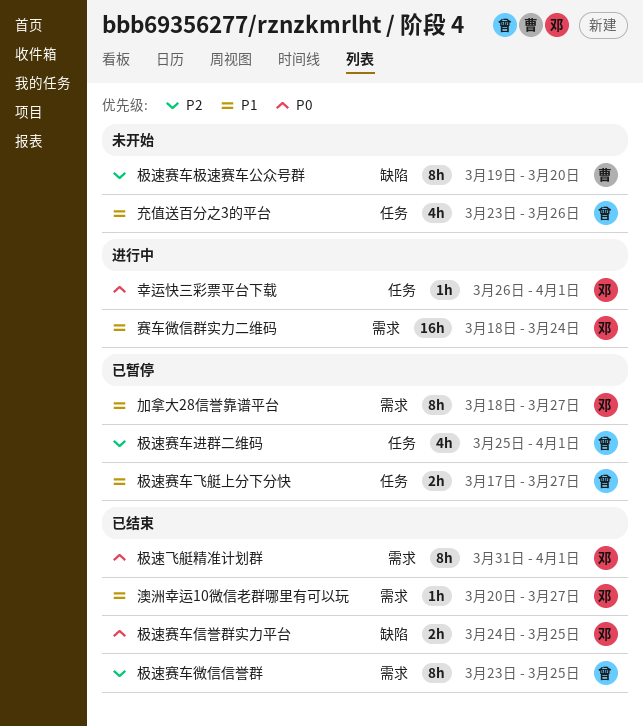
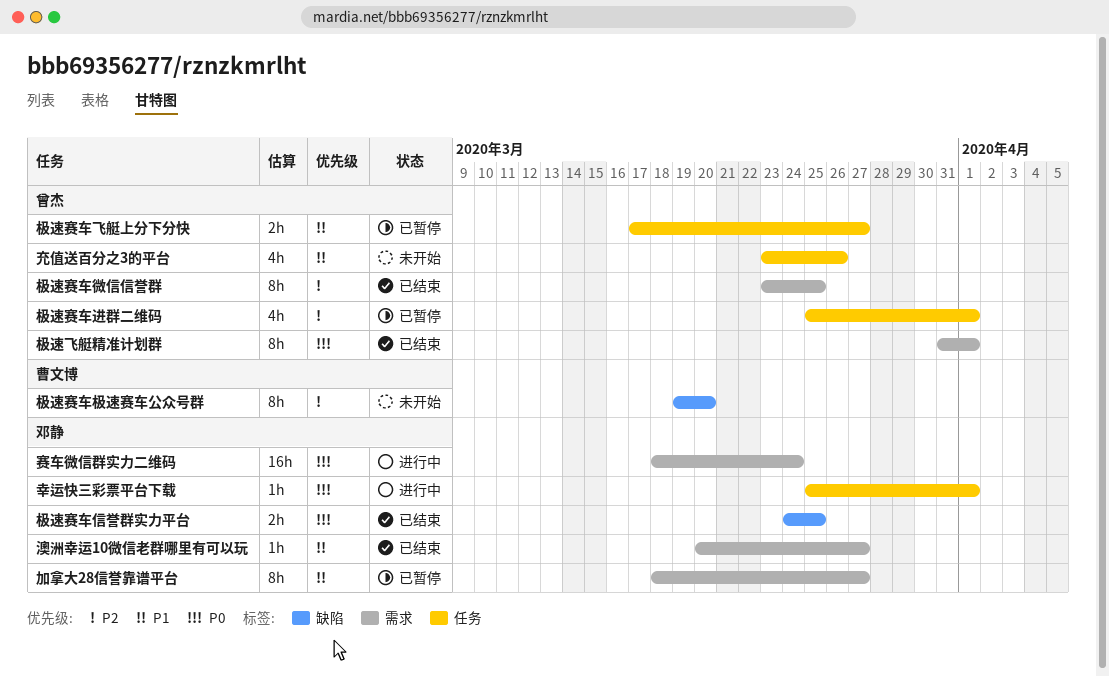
幸运快三彩票平台下载, start: Mar 26 -> Mar 25
极速飞艇精准计划群, owner: 邓静 -> 曾杰
赛车微信群实力二维码, priority: P1 -> P0

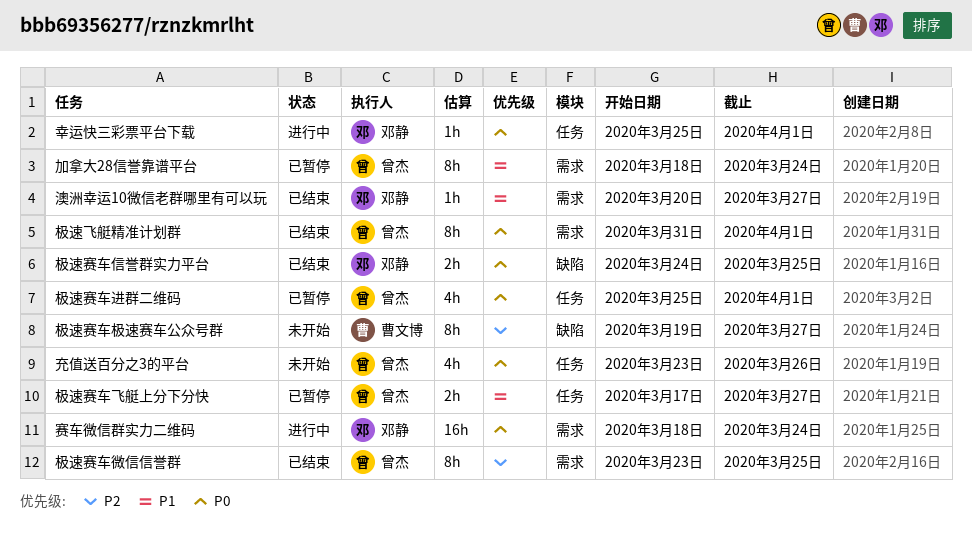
充值送百分之3的平台, priority: P1 -> P0
加拿大28信誉靠谱平台, owner: 邓静 -> 曾杰
加拿大28信誉靠谱平台, due: Mar 27 -> Mar 24
极速赛车极速赛车公众号群, due: Mar 20 -> Mar 27
极速赛车进群二维码, priority: P2 -> P0

